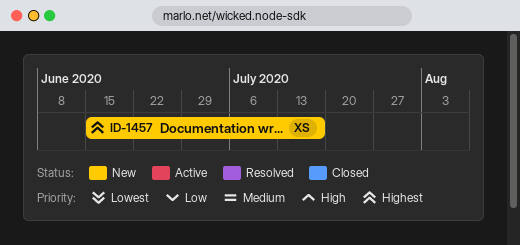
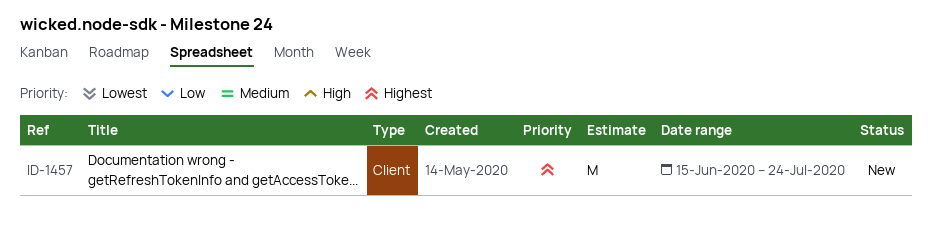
ID-1457, estimate: XS -> M
ID-1457, due: Jul 17 -> Jul 24

